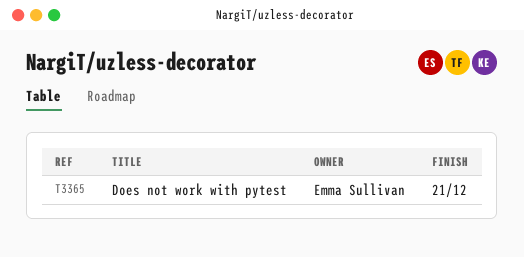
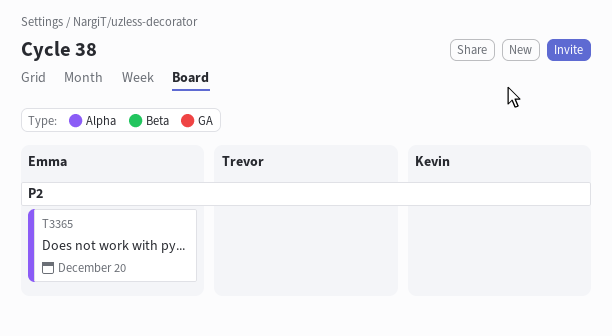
T3365, due: Dec 21 -> Dec 20

